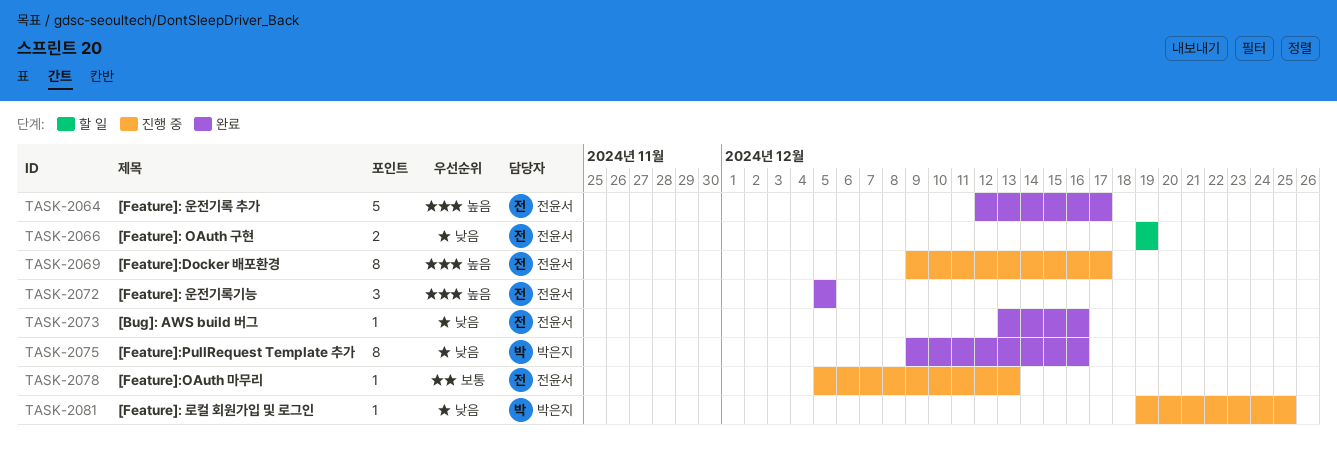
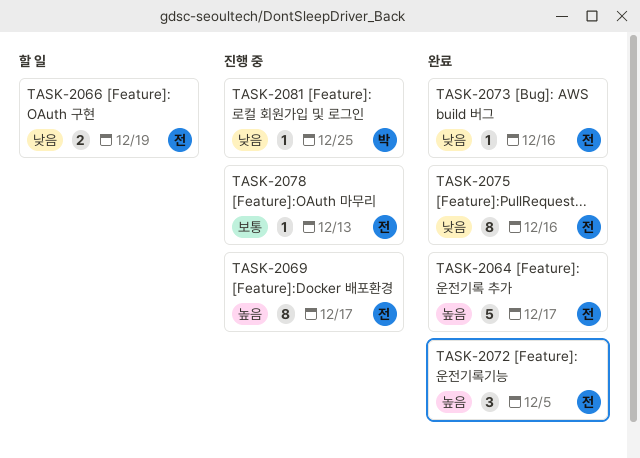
TASK-2075, owner: 박은지 -> 전윤서

